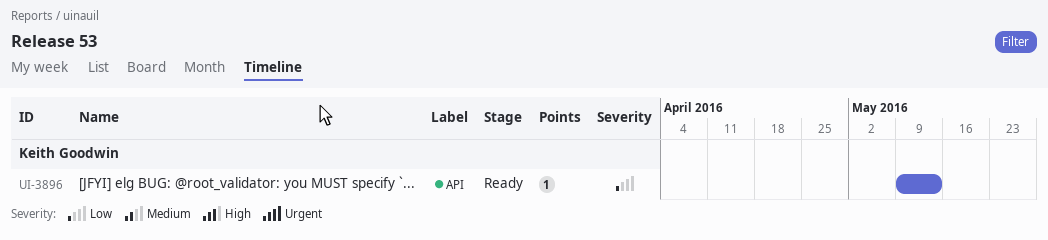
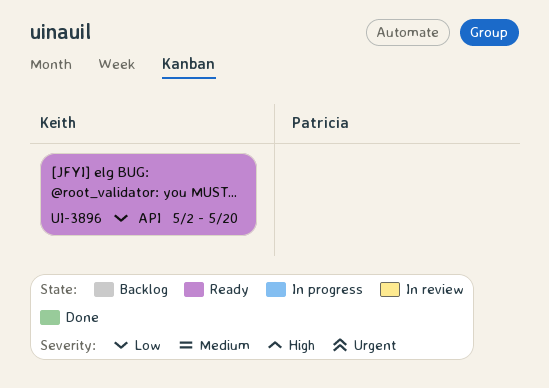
UI-3896, start: May 9 -> May 2
UI-3896, due: May 13 -> May 20

